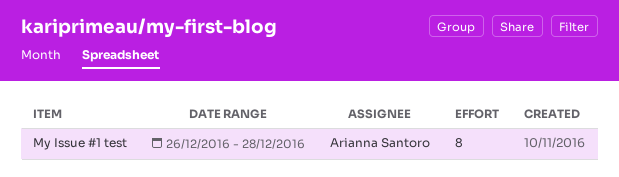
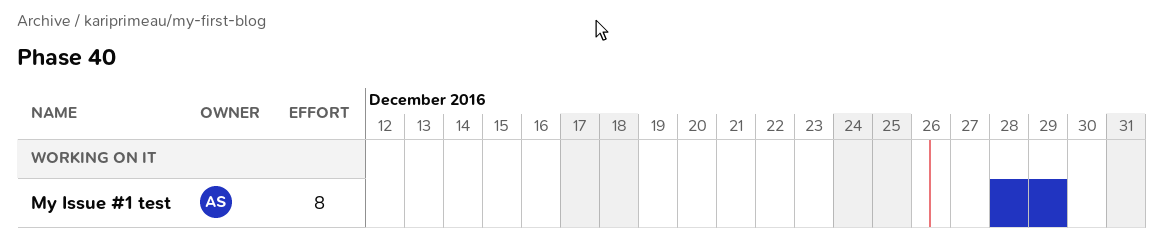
My Issue #1 test, start: Dec 26 -> Dec 28
My Issue #1 test, due: Dec 28 -> Dec 29

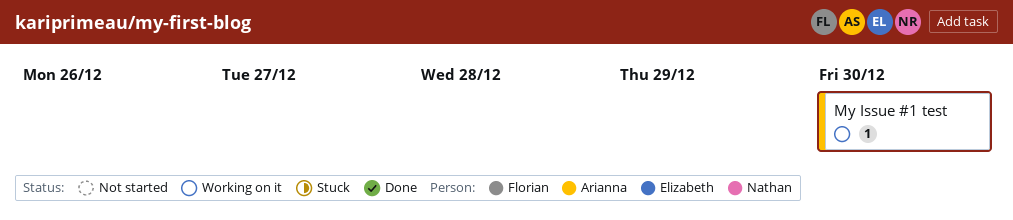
My Issue #1 test, estimate: 8 -> 1
My Issue #1 test, due: Dec 29 -> Dec 30

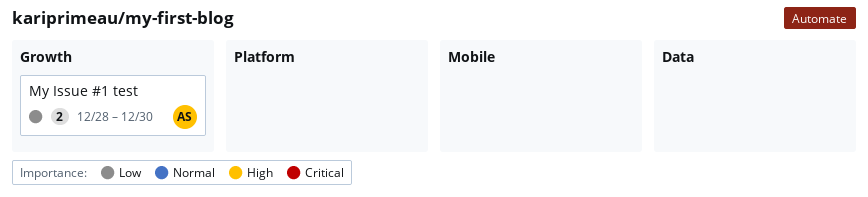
My Issue #1 test, estimate: 1 -> 2

